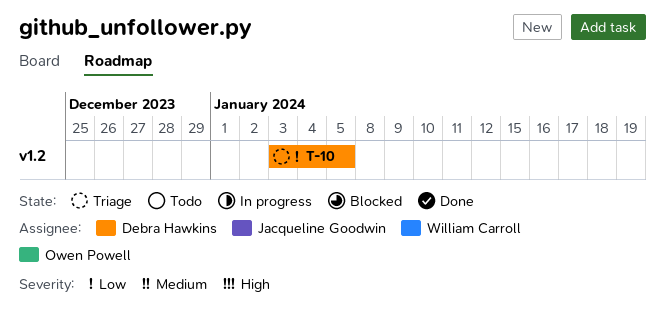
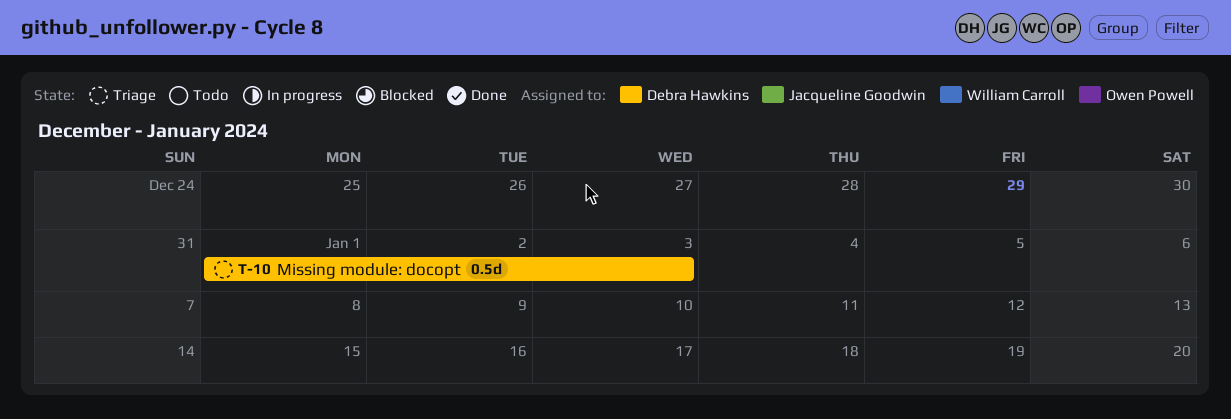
T-10, start: Jan 3 -> Jan 1
T-10, due: Jan 5 -> Jan 3

